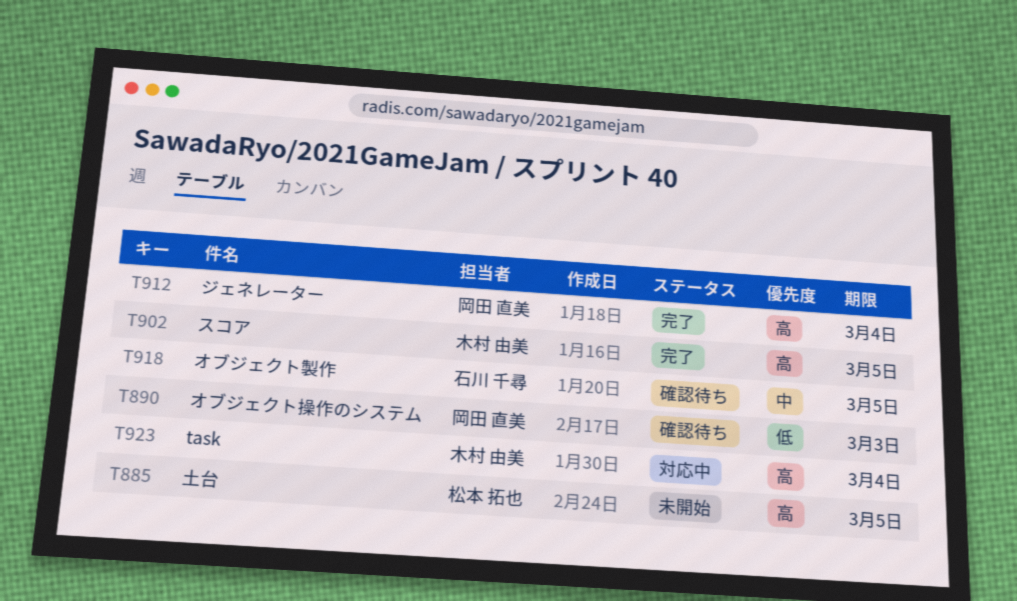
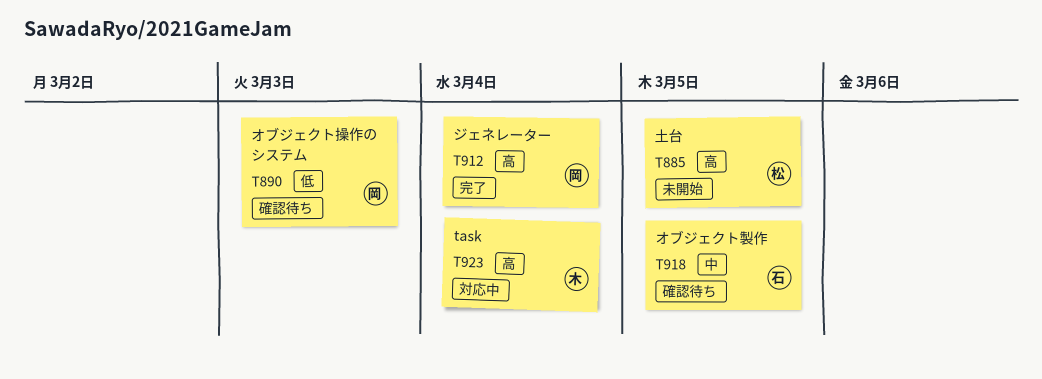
T902: present -> none

